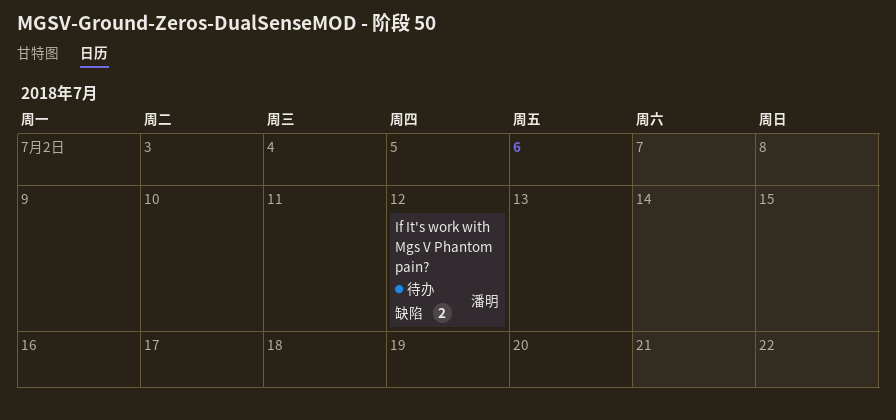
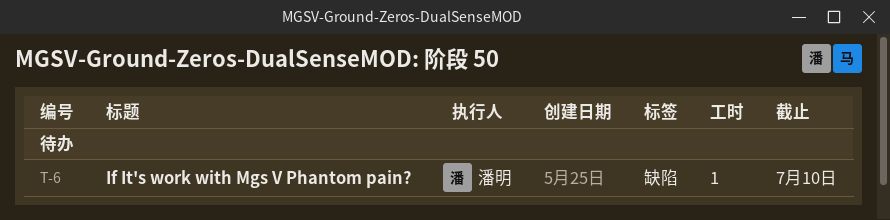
If It's work with Mgs V Phantom pain?, estimate: 2 -> 1
If It's work with Mgs V Phantom pain?, due: Jul 12 -> Jul 10

